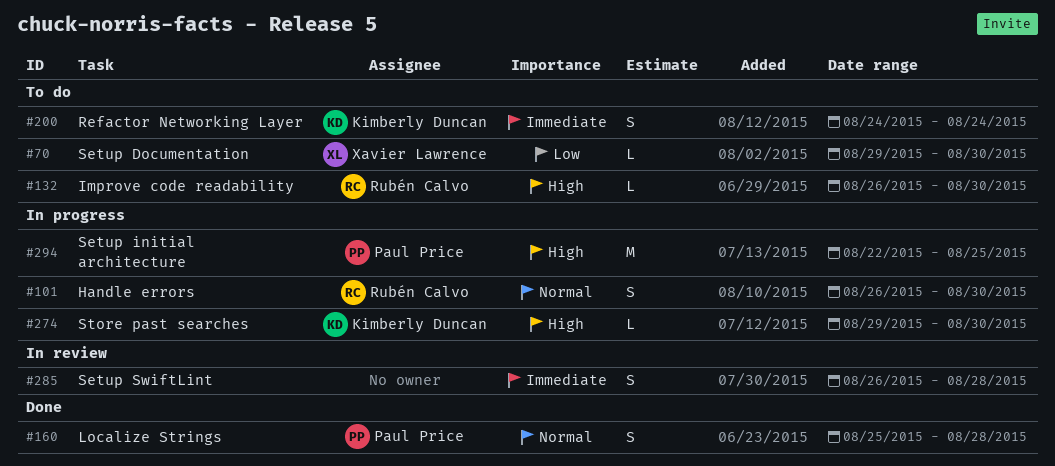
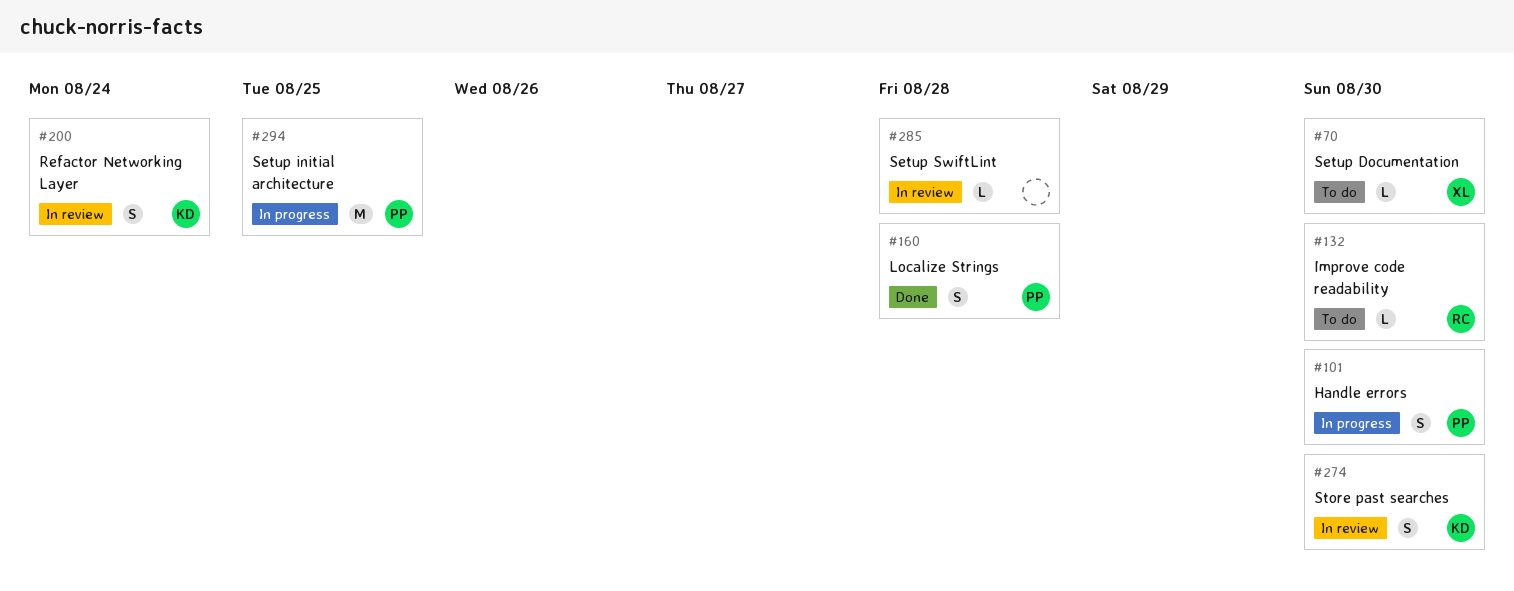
#101, owner: Rubén Calvo -> Paul Price
#200, status: To do -> In review
#274, status: In progress -> In review
#274, estimate: L -> S
#285, estimate: S -> L

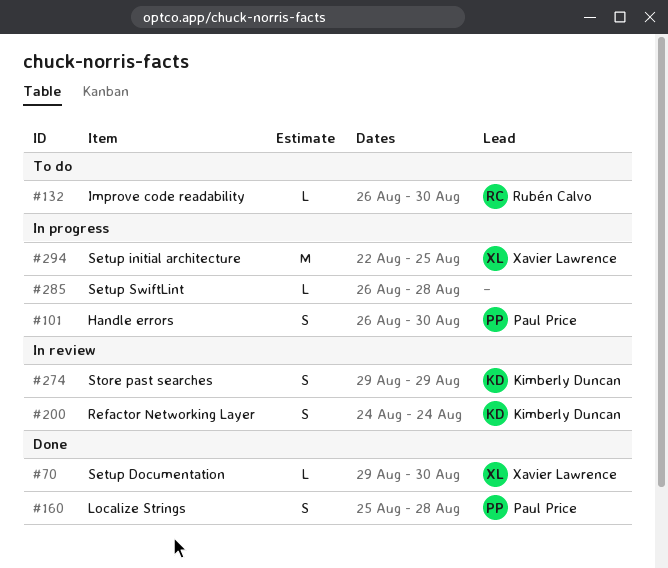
#70, status: To do -> Done
#274, due: Aug 30 -> Aug 29
#285, status: In review -> In progress
#294, owner: Paul Price -> Xavier Lawrence

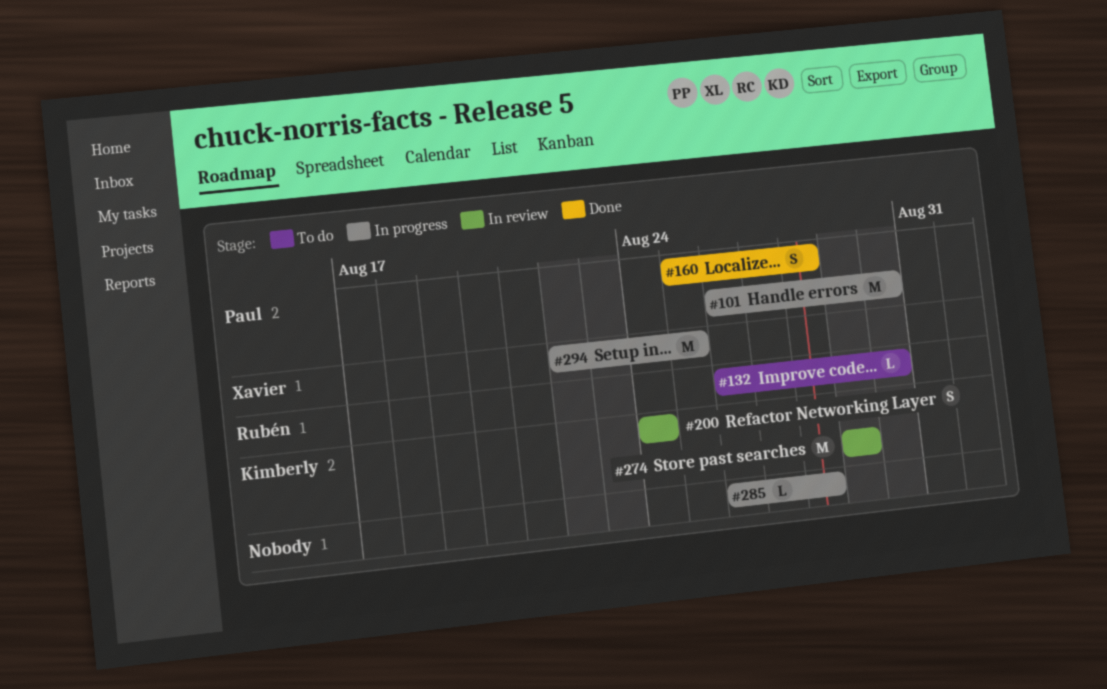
#70: present -> none
#101, estimate: S -> M
#274, estimate: S -> M

